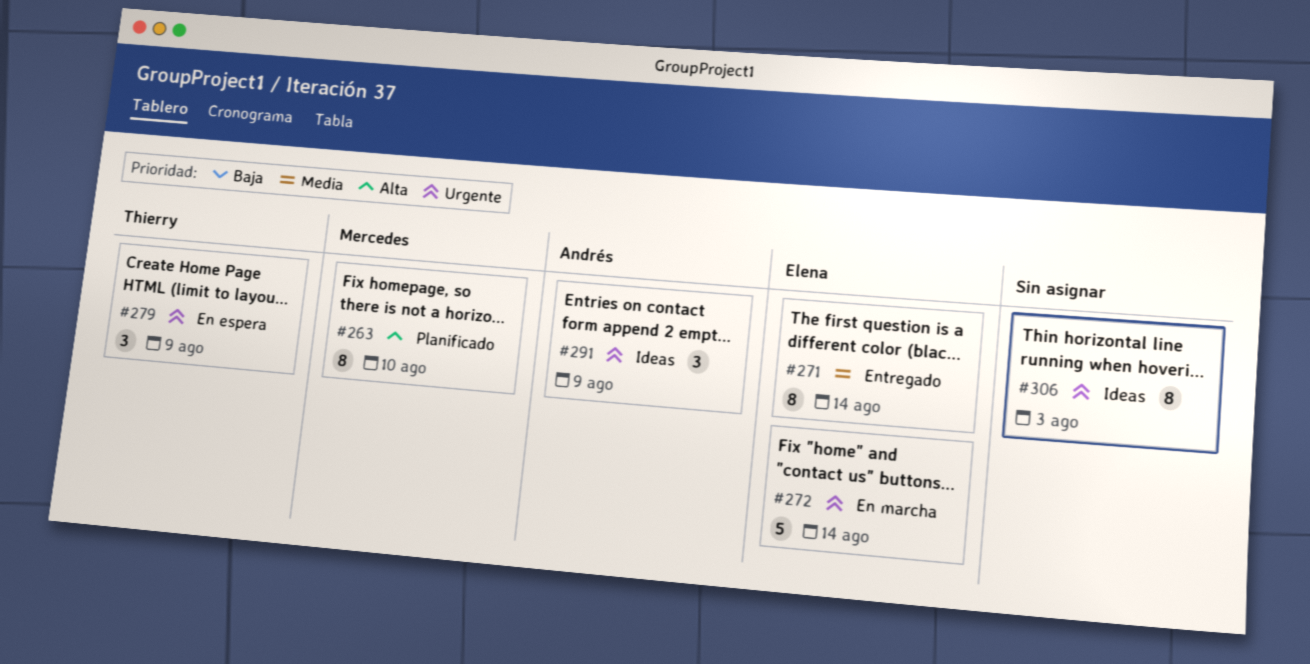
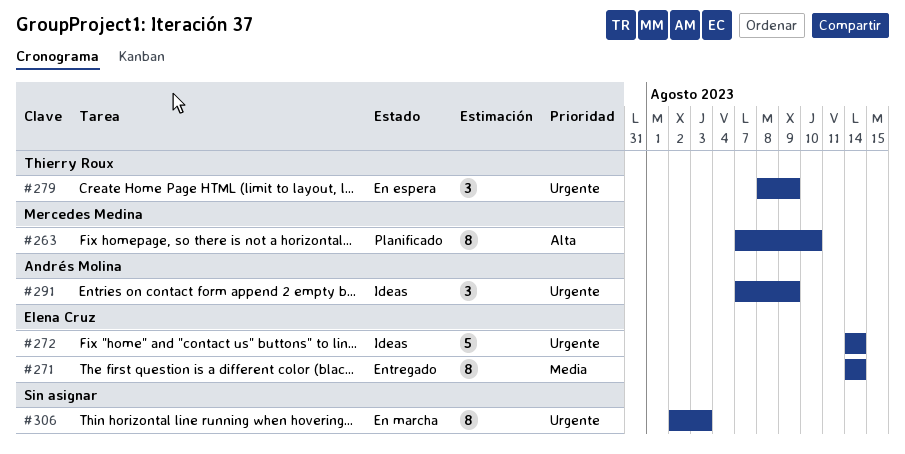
#272, status: En marcha -> Ideas
#306, status: Ideas -> En marcha

